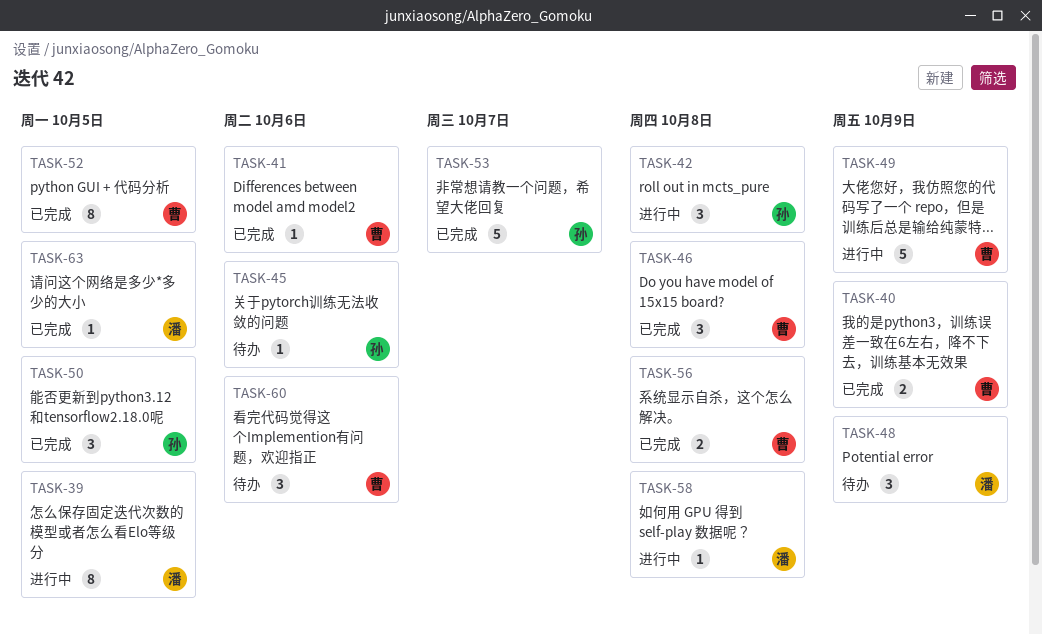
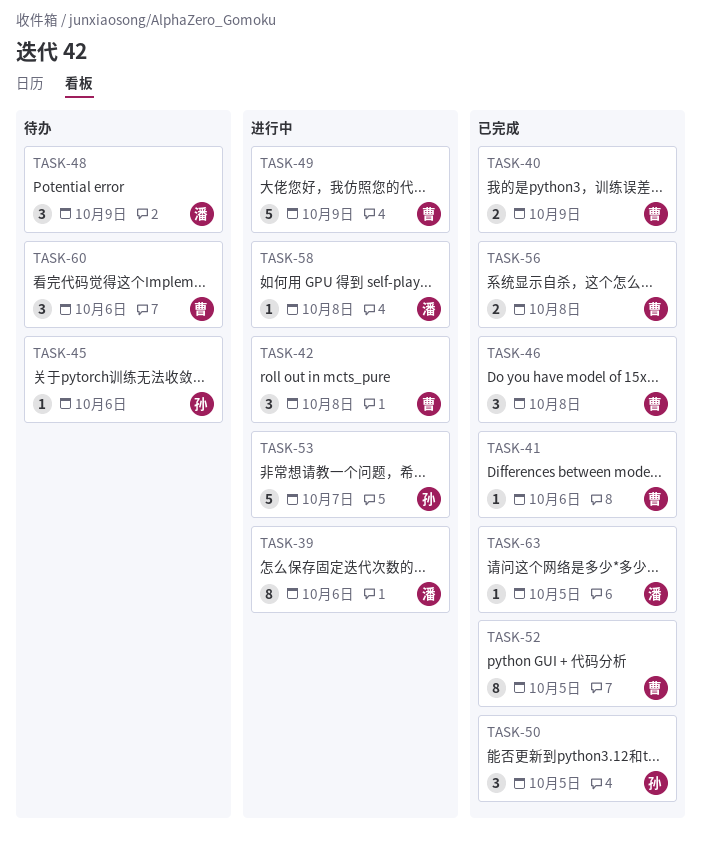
TASK-39, due: Oct 5 -> Oct 6
TASK-42, owner: 孙 -> 曹
TASK-53, status: 已完成 -> 进行中

